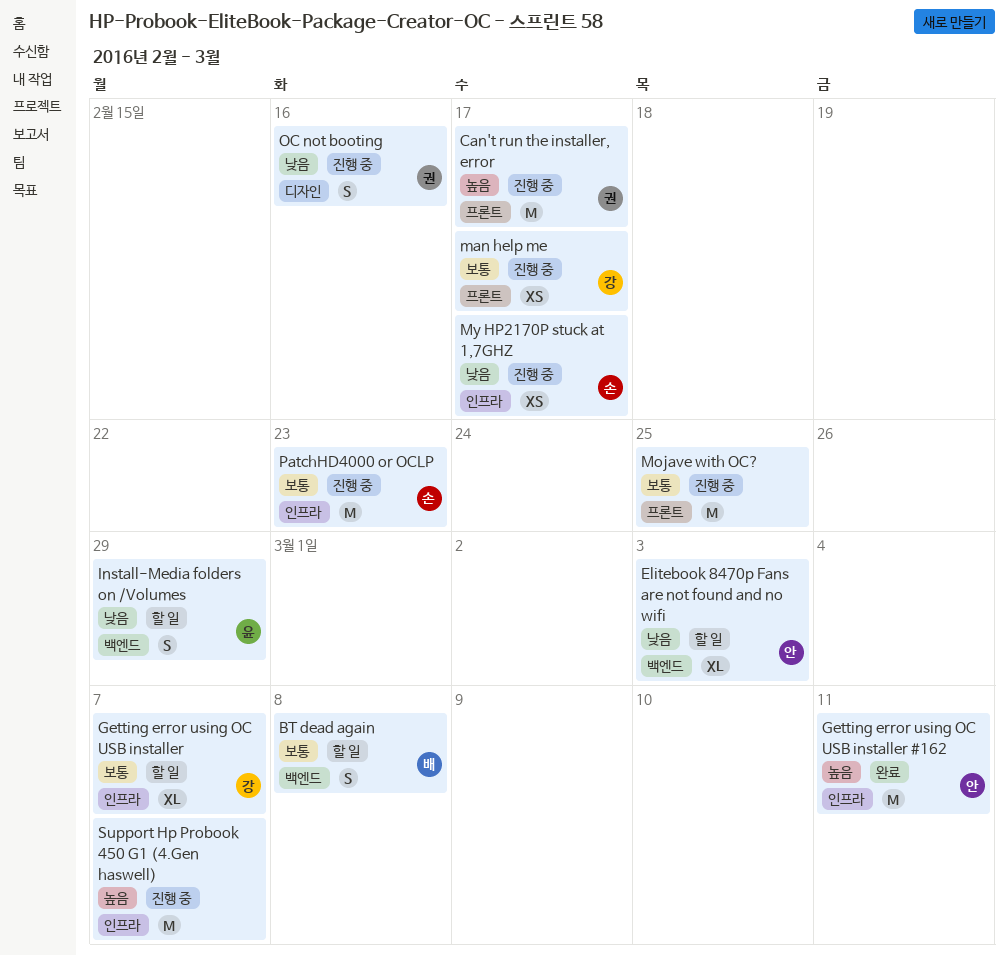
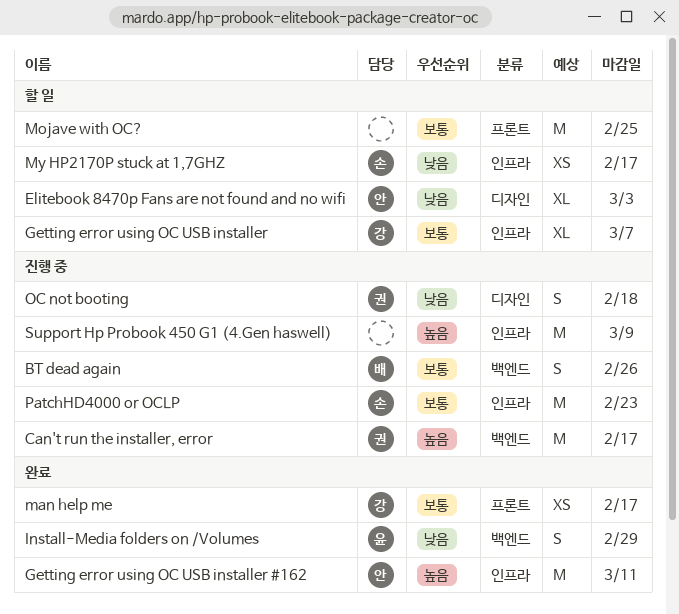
BT dead again, status: 할 일 -> 진행 중
BT dead again, due: Mar 8 -> Feb 26
Can't run the installer, error, label: 프론트 -> 백엔드
Elitebook 8470p Fans are not found and no wifi, label: 백엔드 -> 디자인
Install-Media folders on /Volumes, status: 할 일 -> 완료
man help me, status: 진행 중 -> 완료
Mojave with OC?, status: 진행 중 -> 할 일
My HP2170P stuck at 1,7GHZ, status: 진행 중 -> 할 일
OC not booting, due: Feb 16 -> Feb 18
Support Hp Probook 450 G1 (4.Gen haswell), due: Mar 7 -> Mar 9

